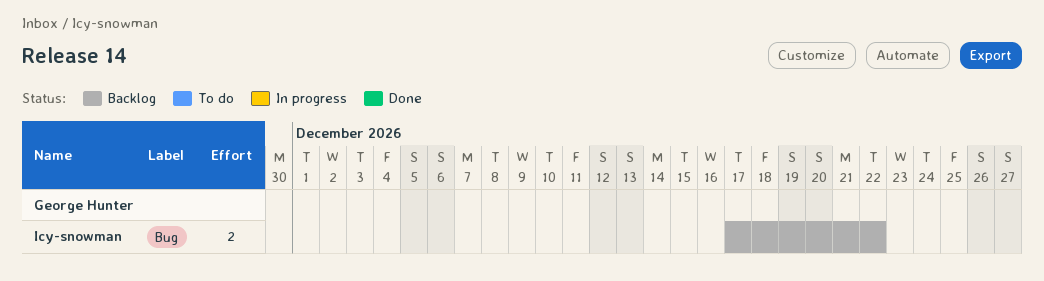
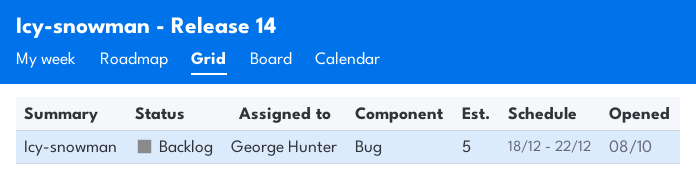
Icy-snowman, estimate: 2 -> 5
Icy-snowman, start: Dec 17 -> Dec 18

